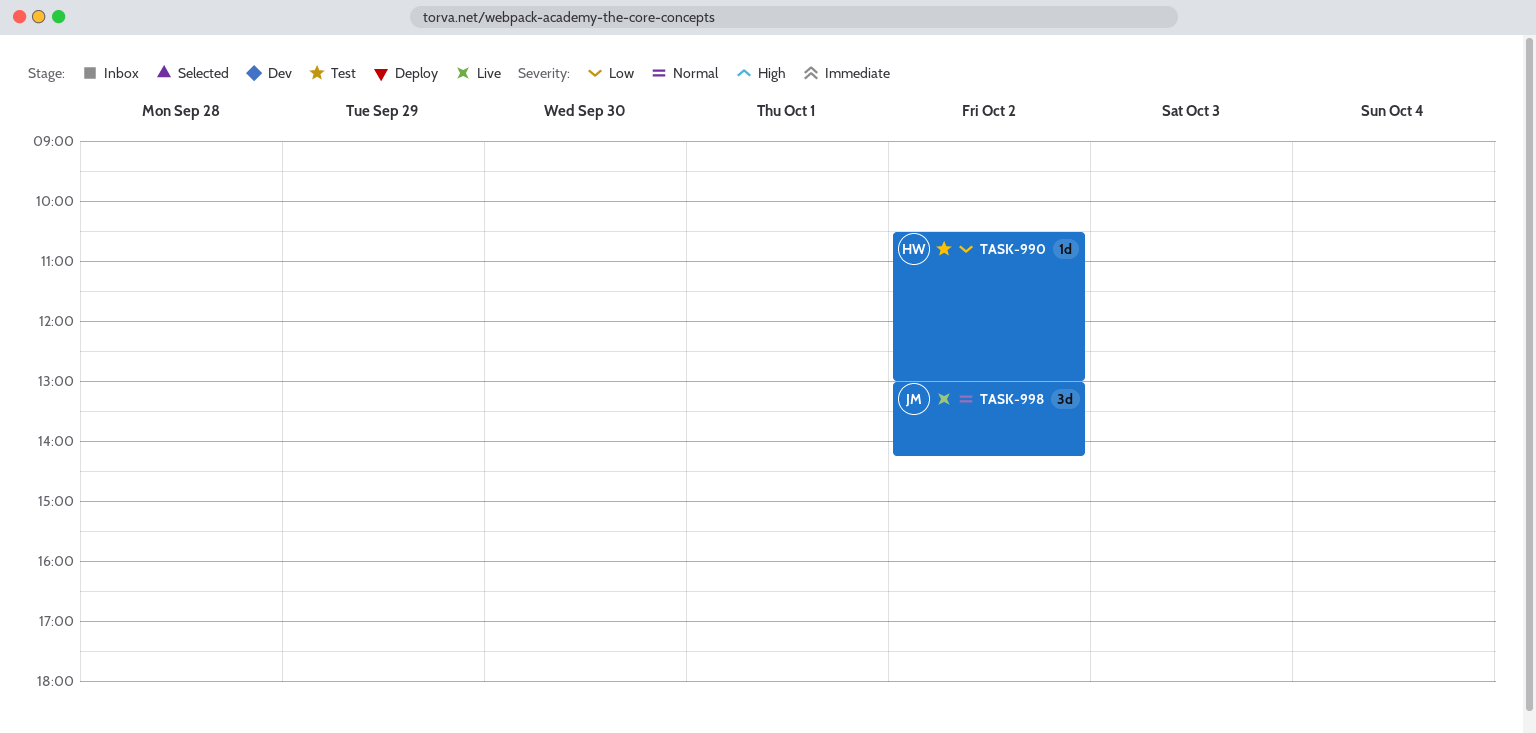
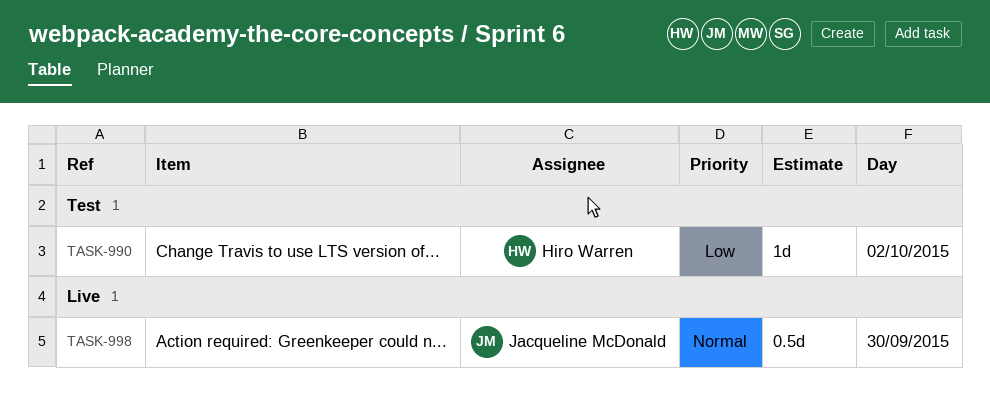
TASK-998, estimate: 3d -> 0.5d
TASK-998, day: Oct 2 -> Sep 30

